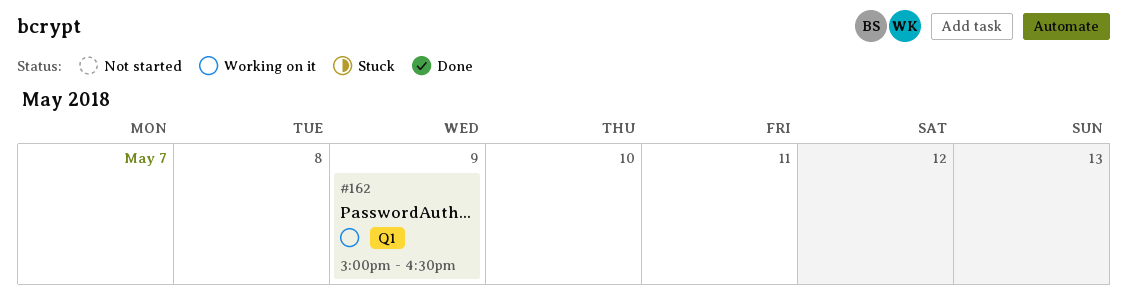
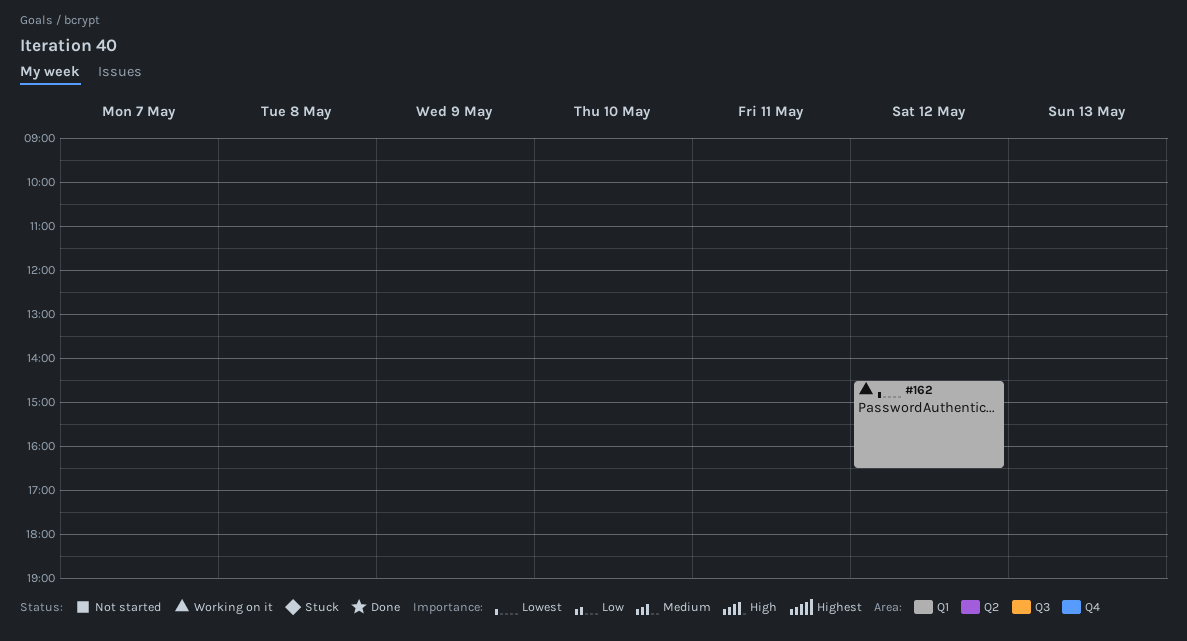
#162, day: May 9 -> May 12
#162, begins: 15:00 -> 14:30

